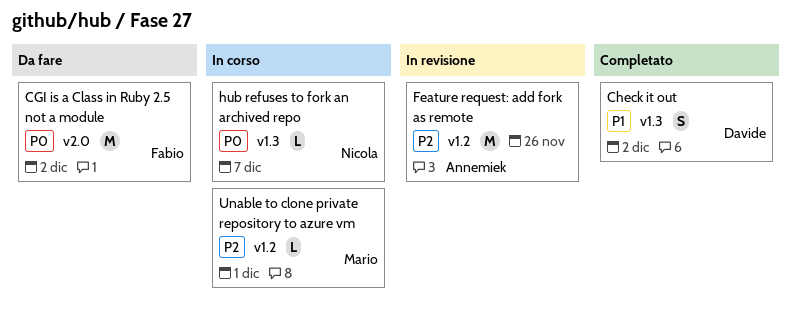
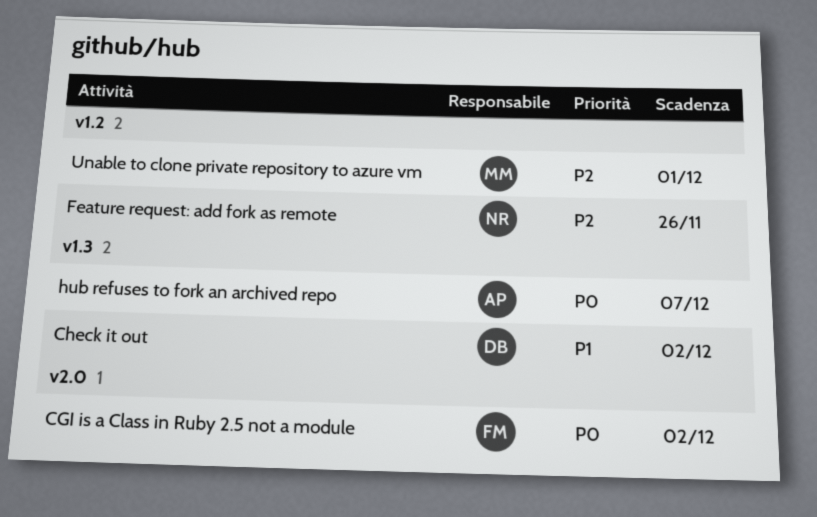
Feature request: add fork as remote, owner: Annemiek -> Nicola
hub refuses to fork an archived repo, owner: Nicola -> Annemiek

